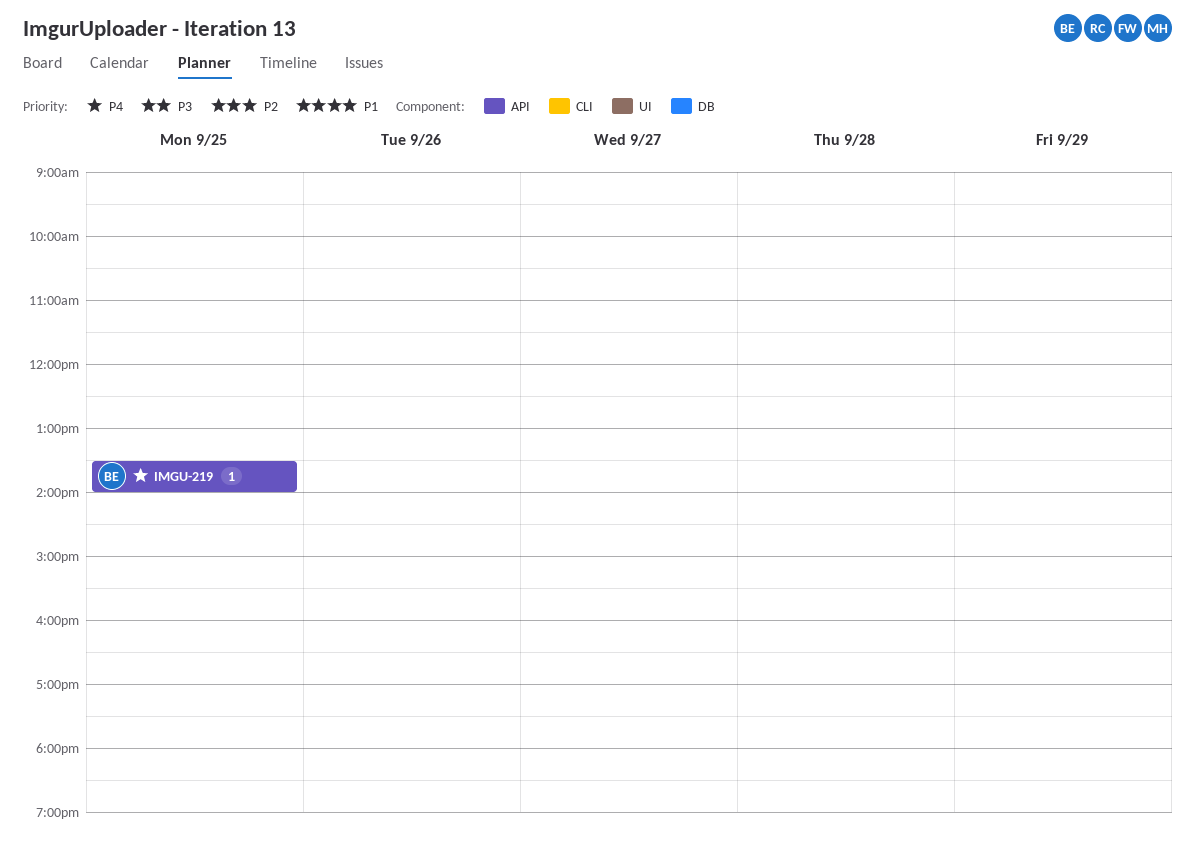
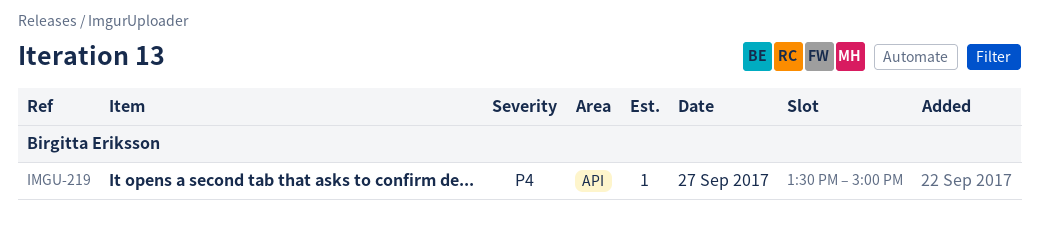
IMGU-219, day: Sep 25 -> Sep 27
IMGU-219, ends: 14:00 -> 15:00

